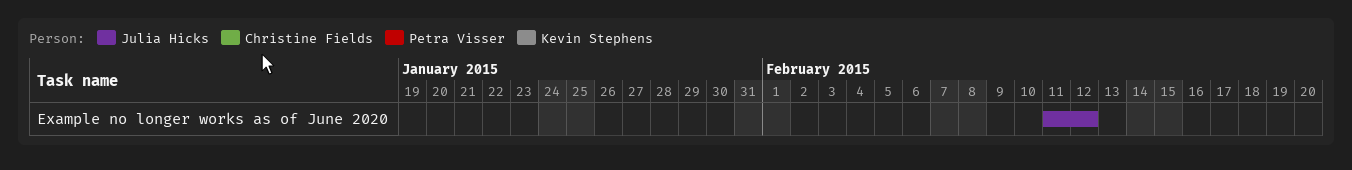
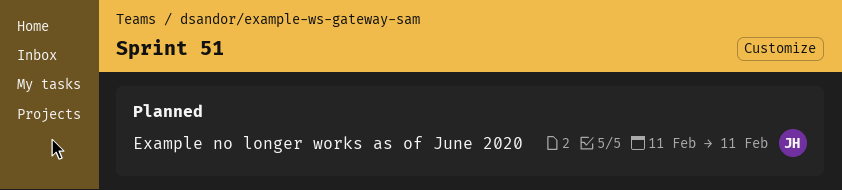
Example no longer works as of June 2020, due: Feb 12 -> Feb 11

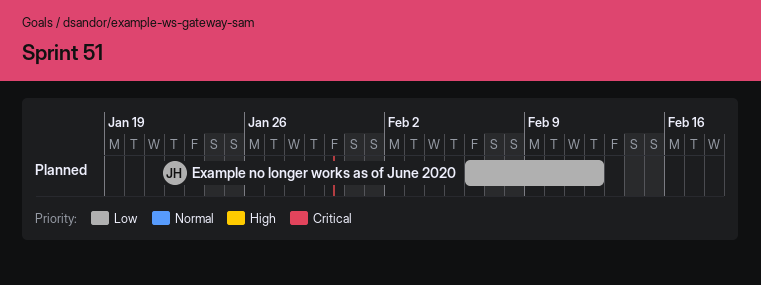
Example no longer works as of June 2020, start: Feb 11 -> Feb 6
Example no longer works as of June 2020, due: Feb 11 -> Feb 12

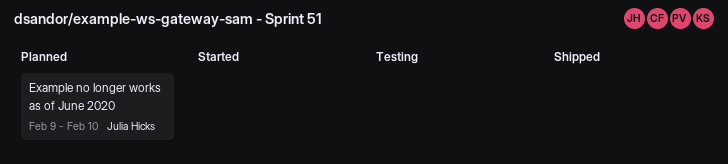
Example no longer works as of June 2020, start: Feb 6 -> Feb 9
Example no longer works as of June 2020, due: Feb 12 -> Feb 10

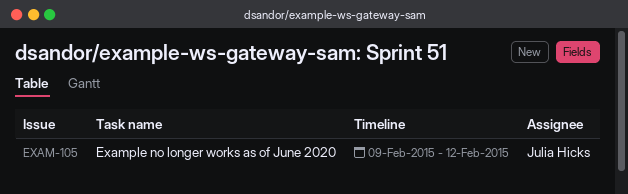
Example no longer works as of June 2020, due: Feb 10 -> Feb 12

